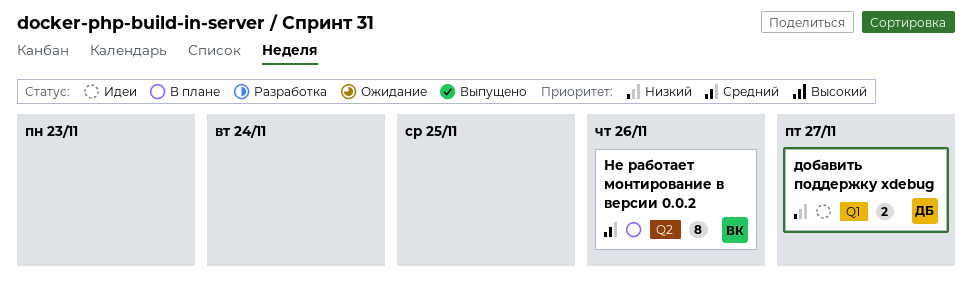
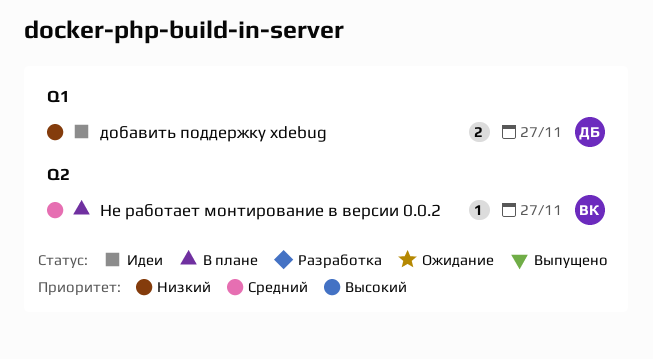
Не работает монтирование в версии 0.0.2, estimate: 8 -> 1
Не работает монтирование в версии 0.0.2, due: Nov 26 -> Nov 27

